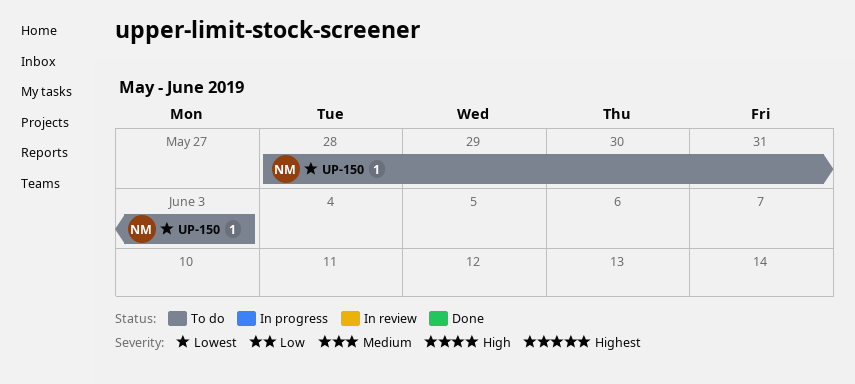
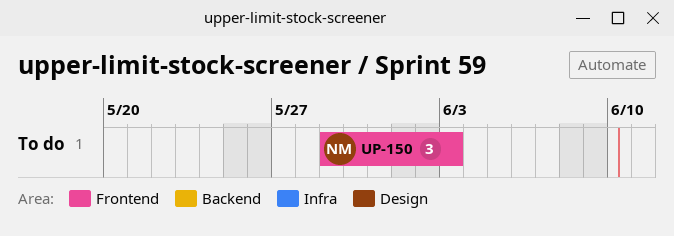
UP-150, estimate: 1 -> 3
UP-150, start: May 28 -> May 29

